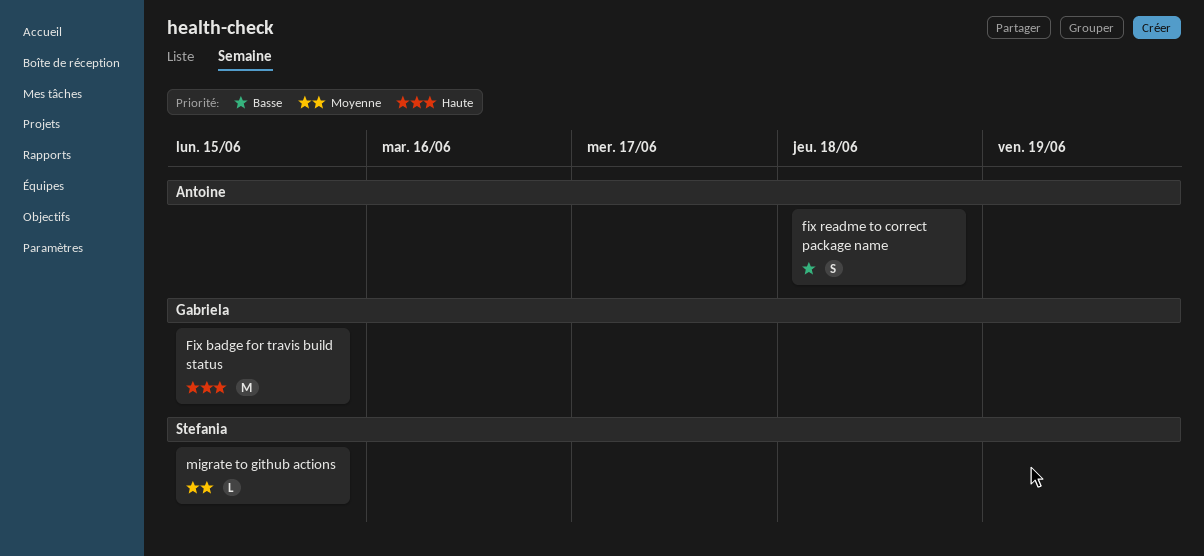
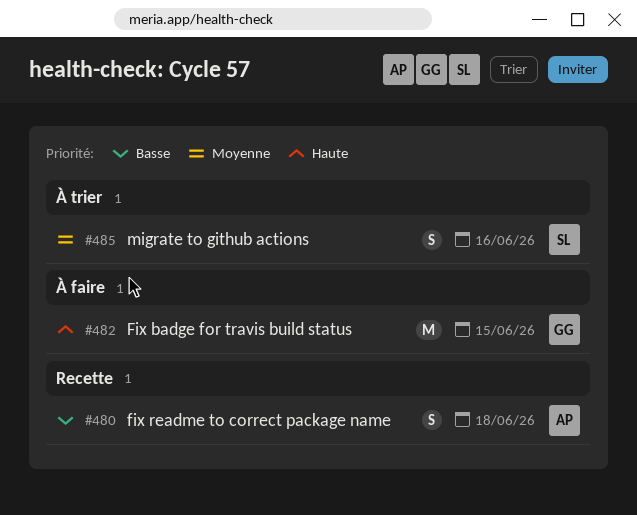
migrate to github actions, estimate: L -> S
migrate to github actions, due: Jun 15 -> Jun 16

